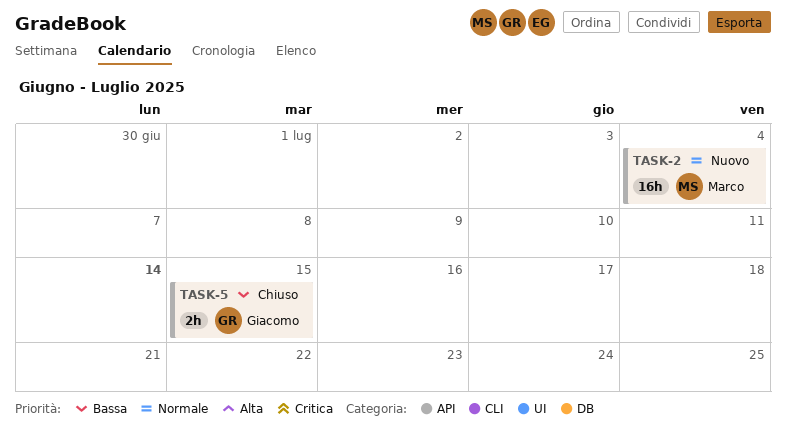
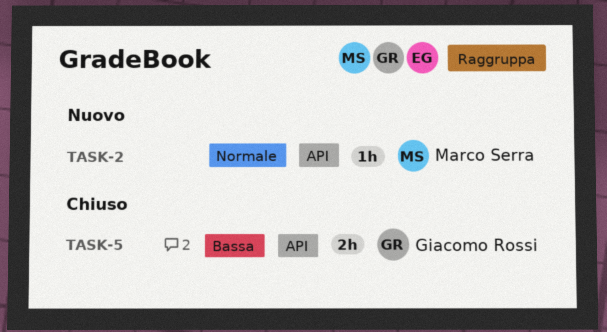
TASK-2, estimate: 16h -> 1h

